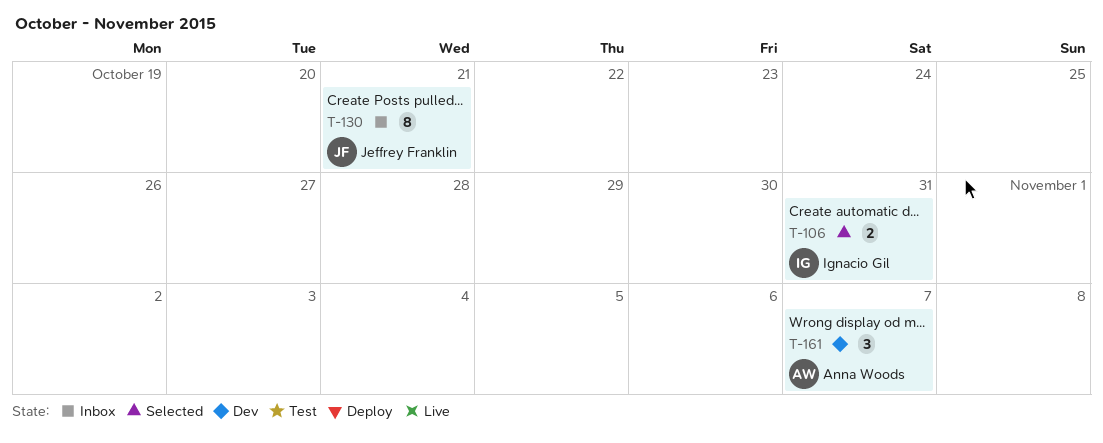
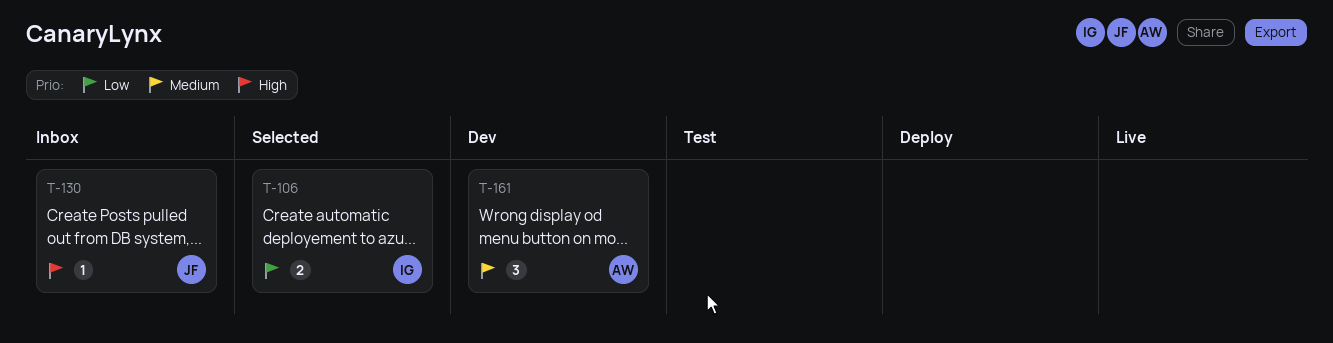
T-130, estimate: 8 -> 1

